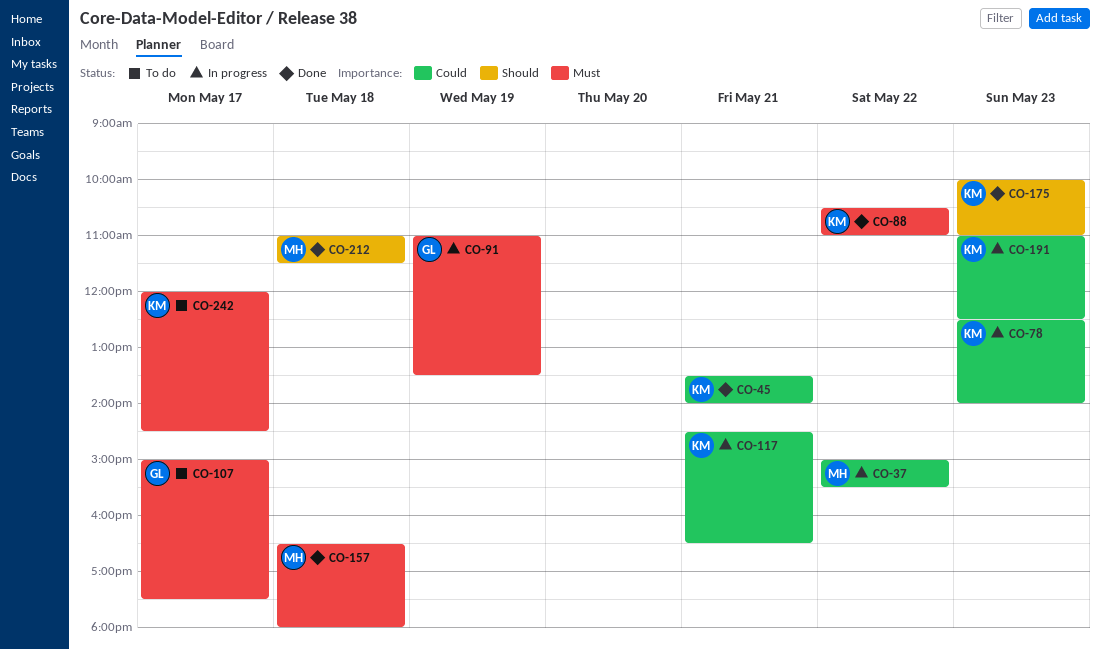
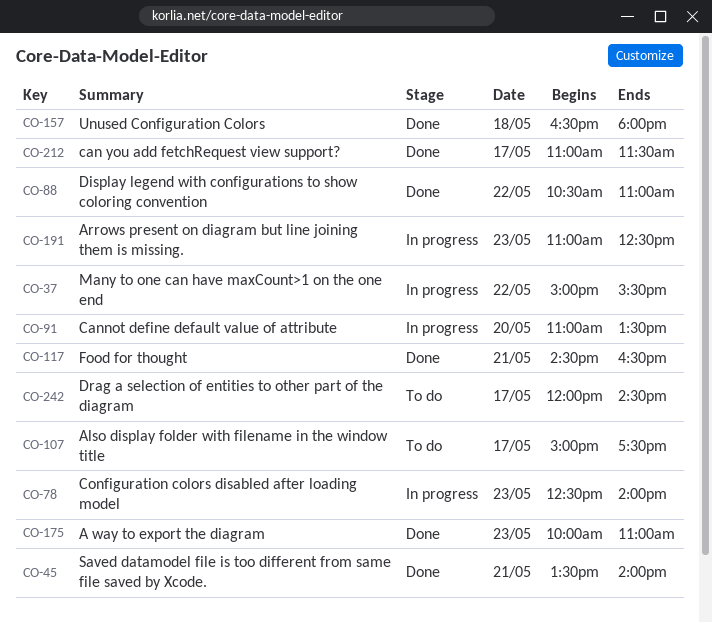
CO-91, day: May 19 -> May 20
CO-117, status: In progress -> Done
CO-212, day: May 18 -> May 17

